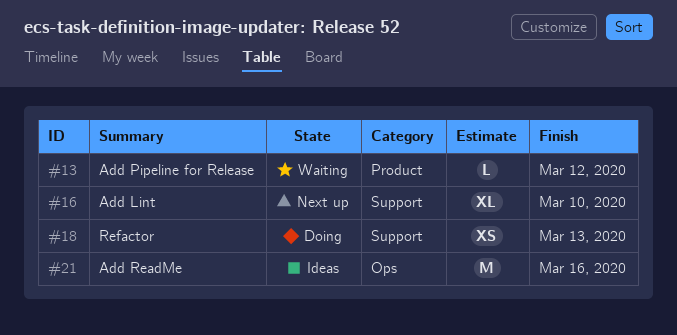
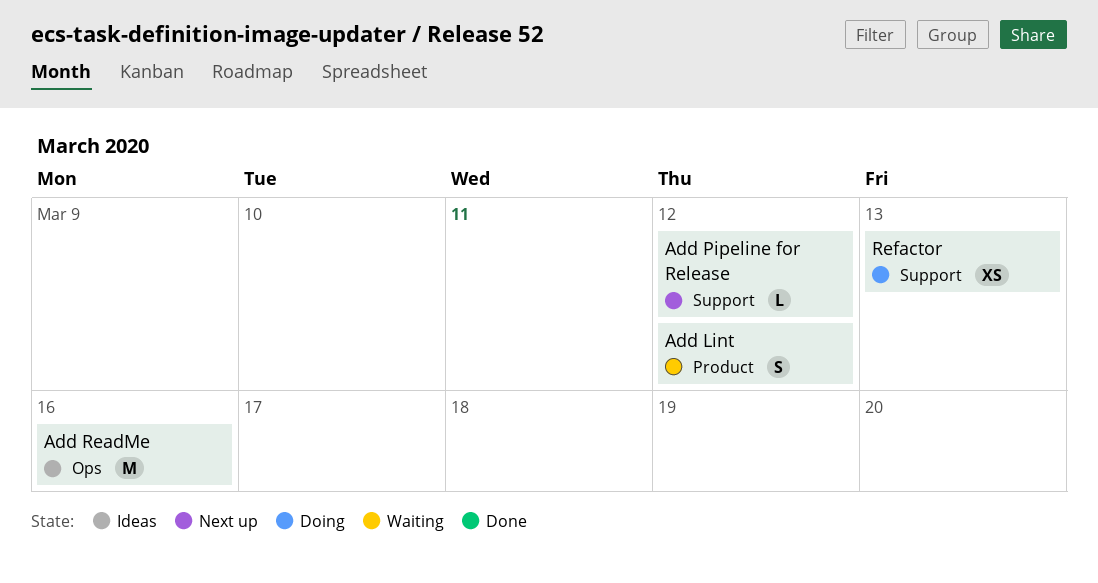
Add Lint, status: Next up -> Waiting
Add Lint, label: Support -> Product
Add Lint, estimate: XL -> S
Add Lint, due: Mar 10 -> Mar 12
Add Pipeline for Release, status: Waiting -> Next up
Add Pipeline for Release, label: Product -> Support

